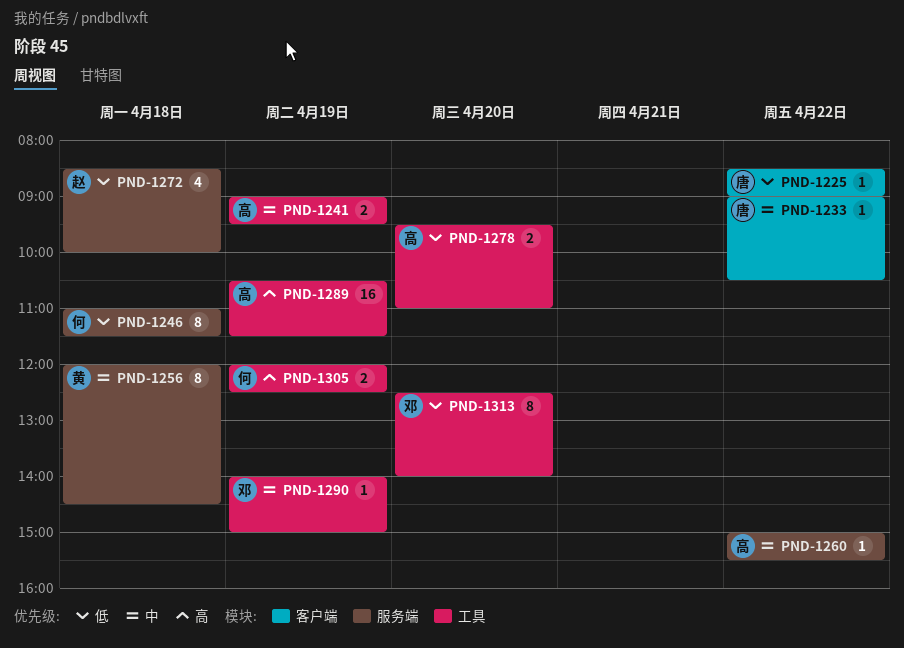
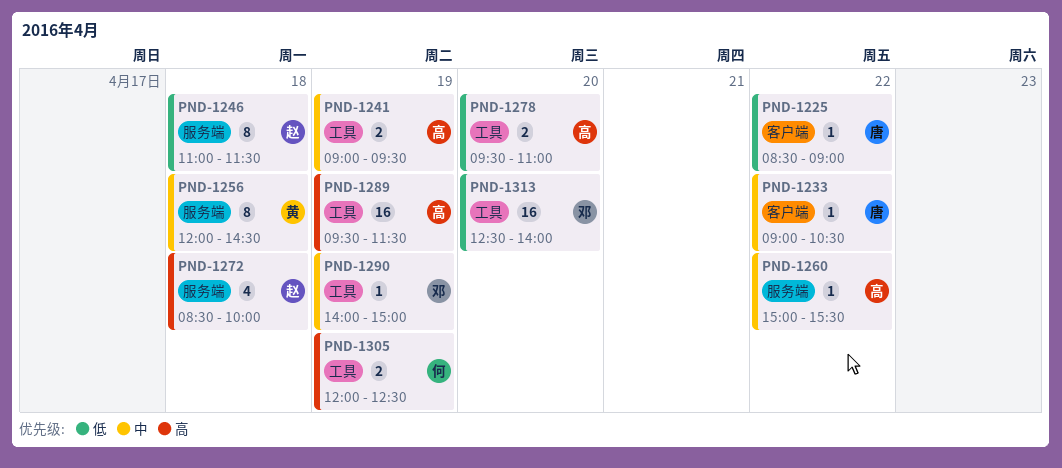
PND-1246, owner: 何 -> 赵
PND-1272, priority: 低 -> 高
PND-1289, begins: 10:30 -> 09:30
PND-1313, estimate: 8 -> 16

